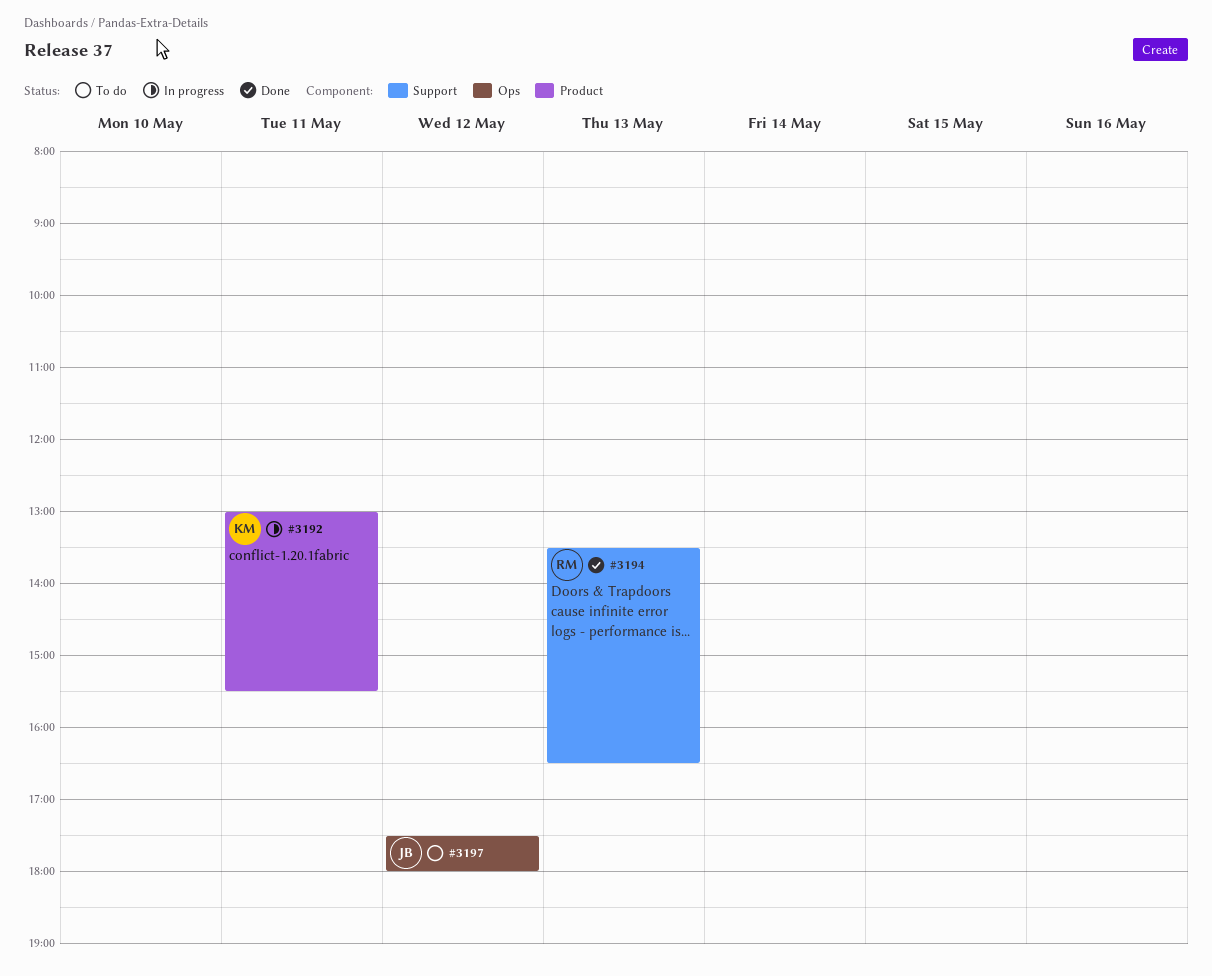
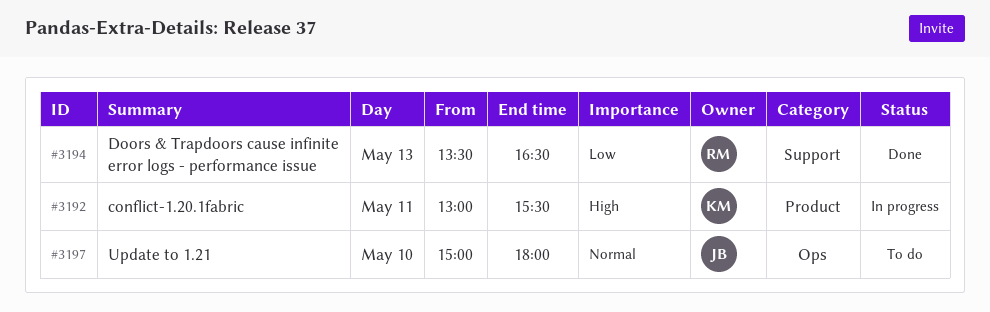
#3197, day: May 12 -> May 10
#3197, begins: 17:30 -> 15:00

